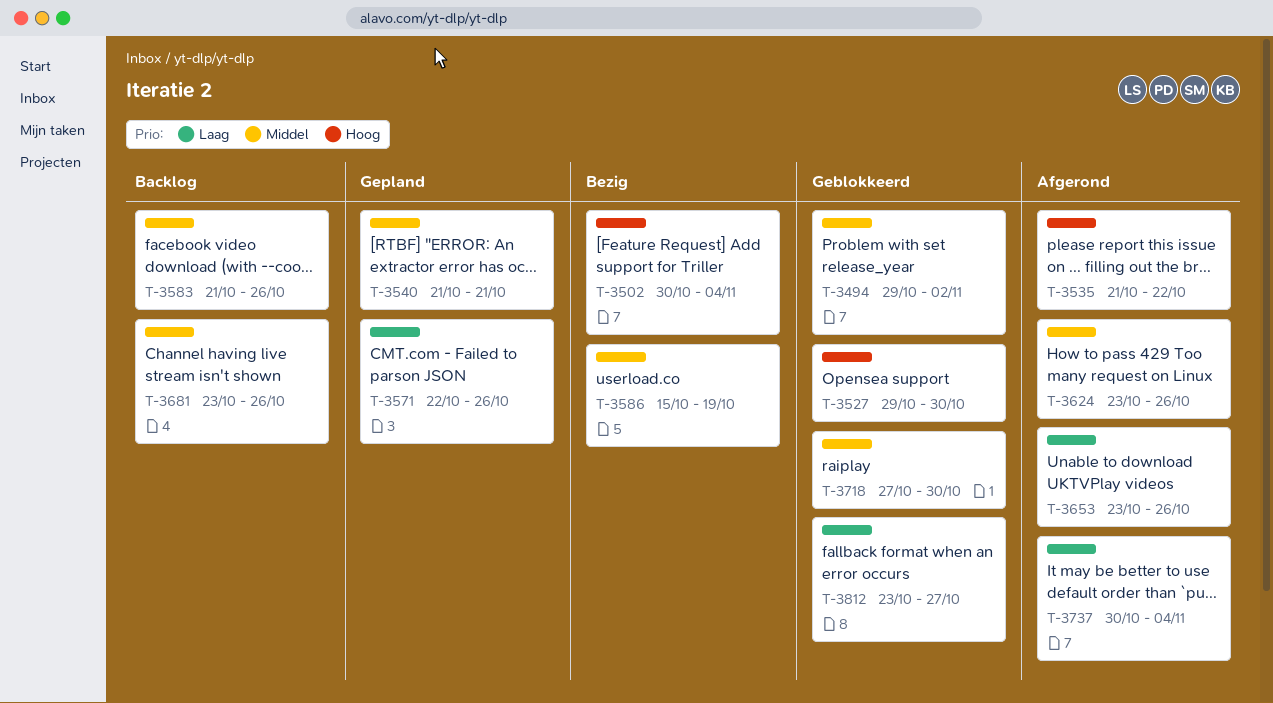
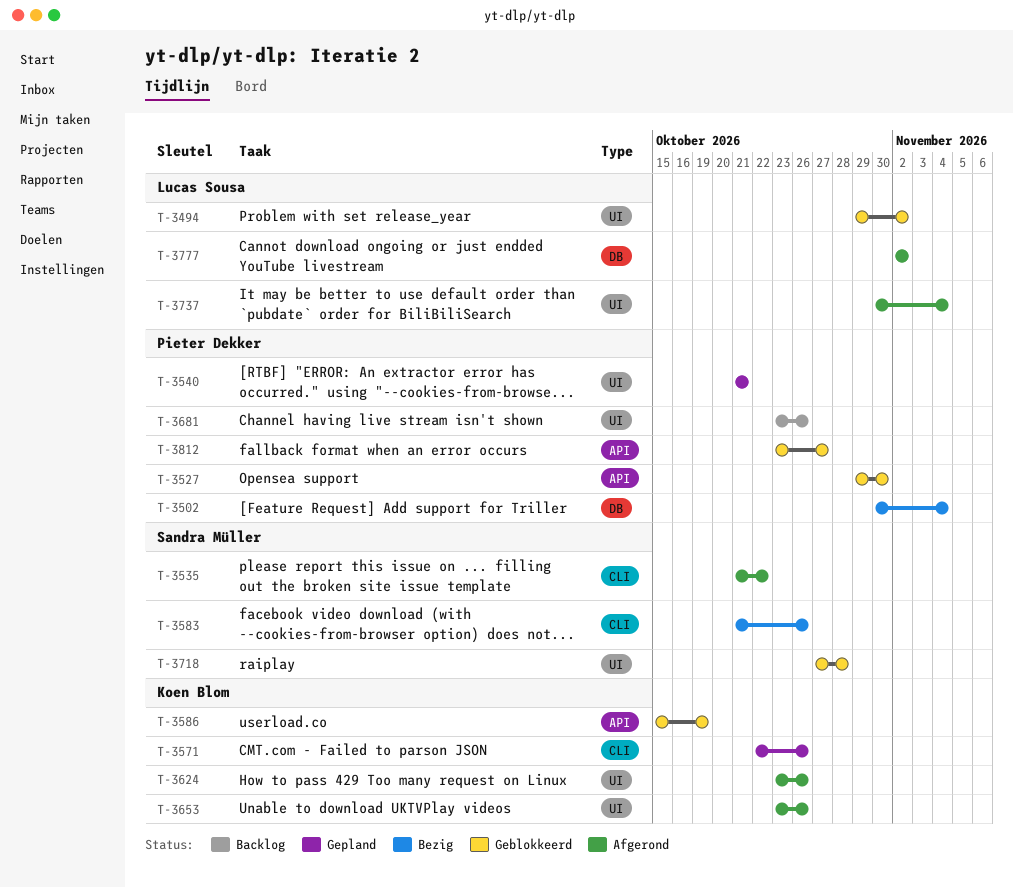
T-3583, status: Backlog -> Bezig
T-3586, status: Bezig -> Geblokkeerd
T-3718, due: Oct 30 -> Oct 28
T-3777: none -> present

